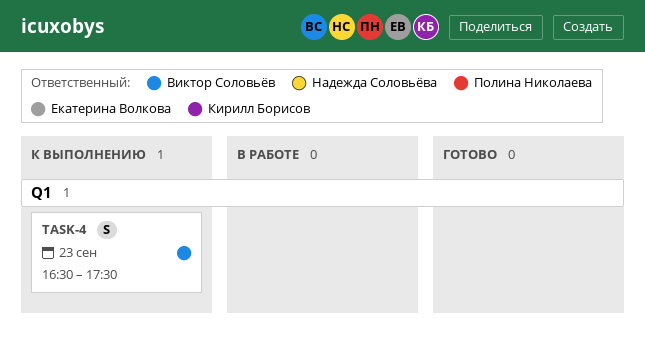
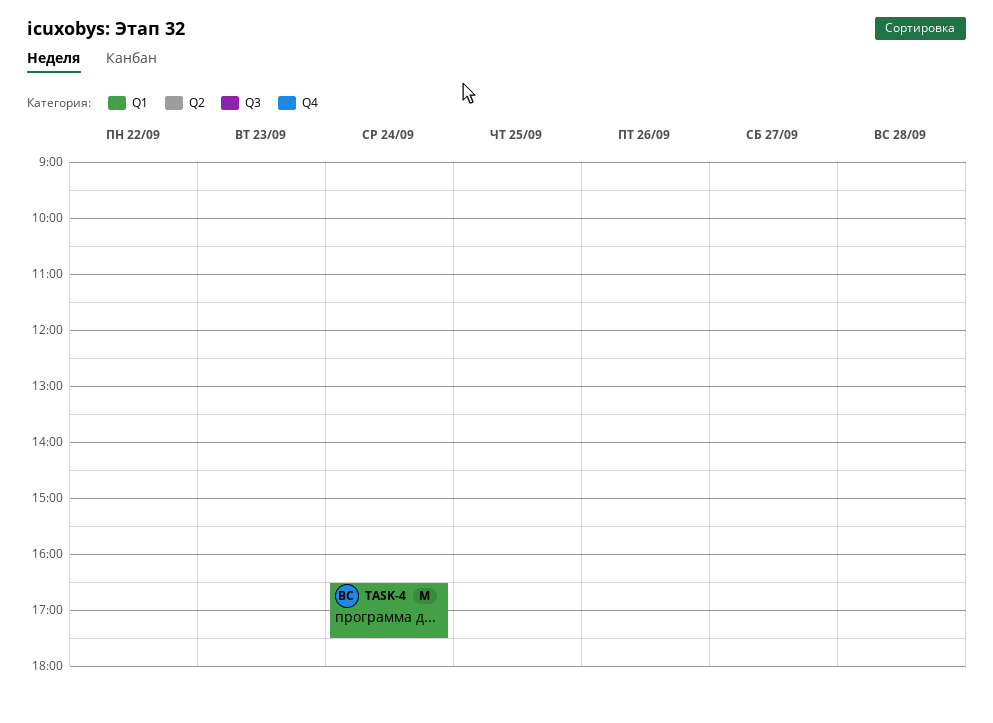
TASK-4, estimate: S -> M
TASK-4, day: Sep 23 -> Sep 24

